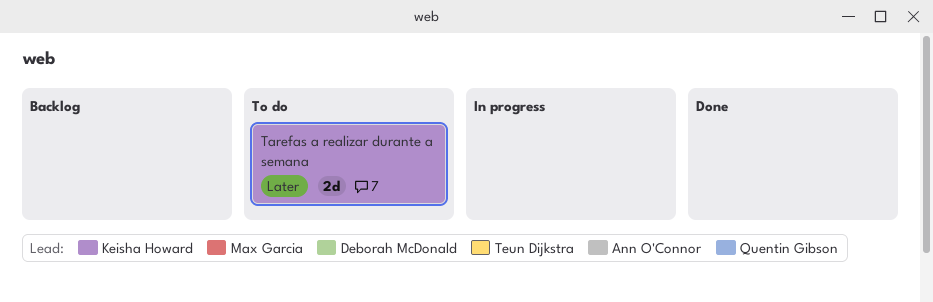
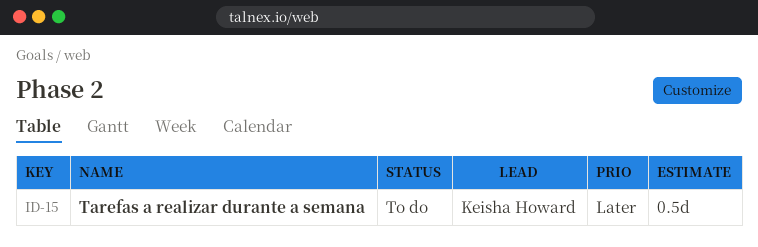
Tarefas a realizar durante a semana, estimate: 2d -> 0.5d

